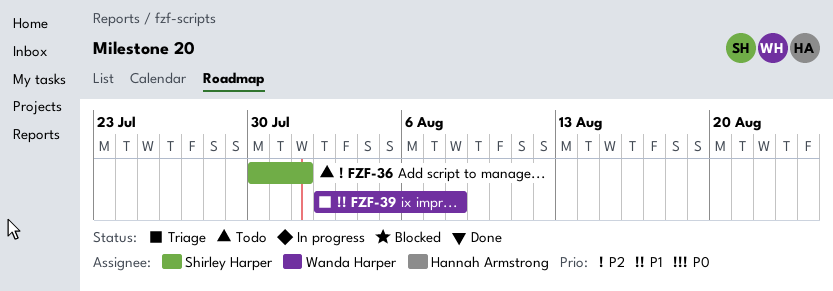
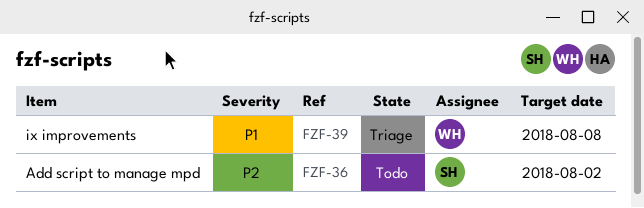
FZF-36, due: Aug 1 -> Aug 2

